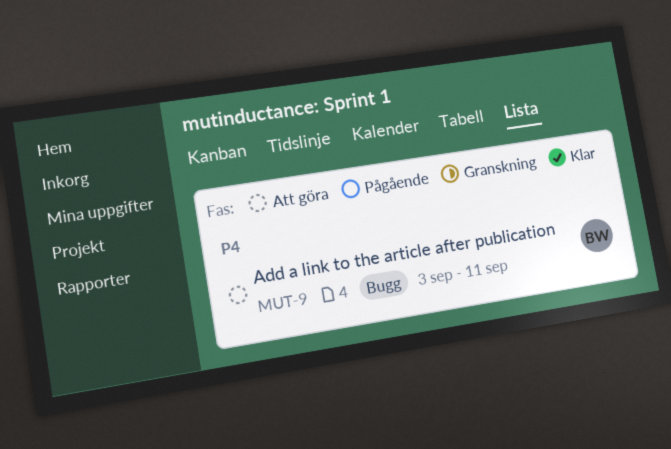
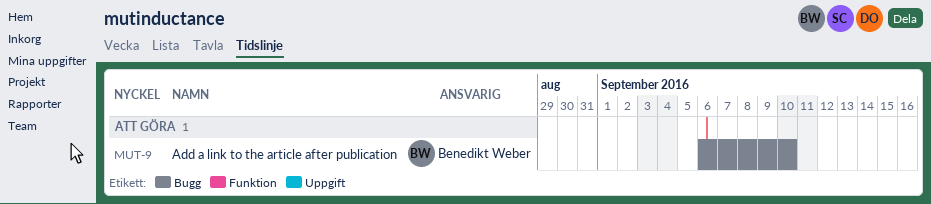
MUT-9, start: Sep 3 -> Sep 6
MUT-9, due: Sep 11 -> Sep 10

